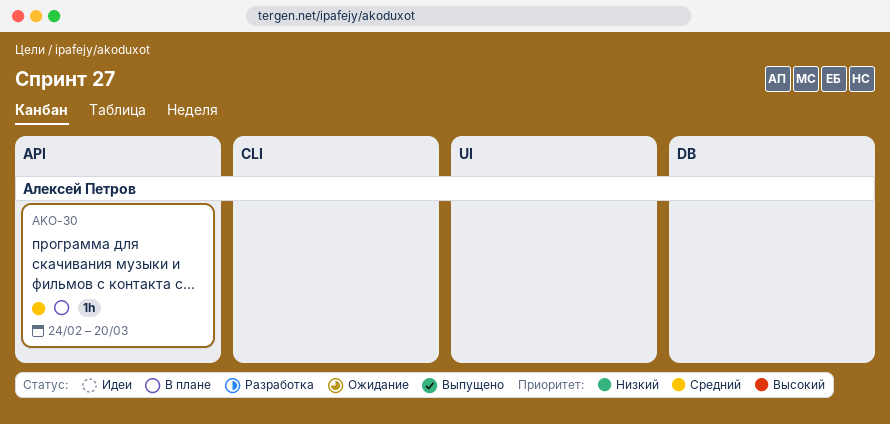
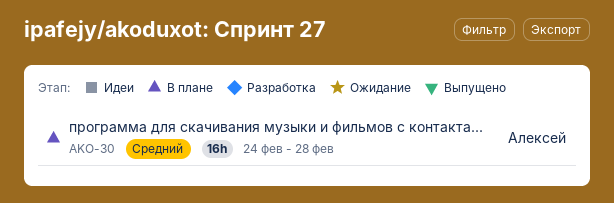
AKO-30, estimate: 1h -> 16h
AKO-30, due: Mar 20 -> Feb 28

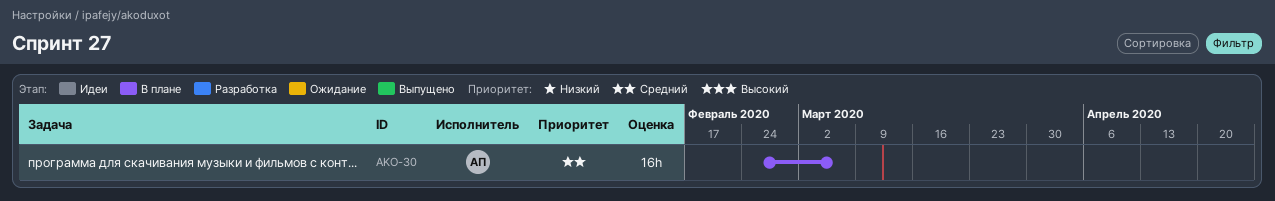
AKO-30, due: Feb 28 -> Mar 6

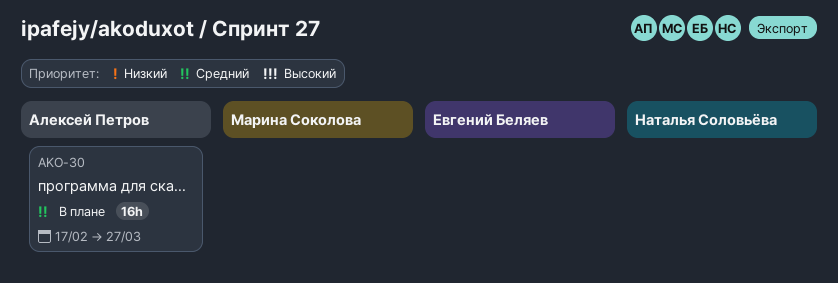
AKO-30, start: Feb 24 -> Feb 17
AKO-30, due: Mar 6 -> Mar 27

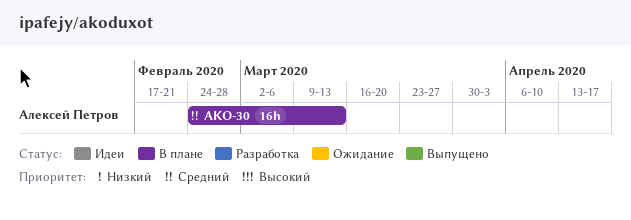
AKO-30, start: Feb 17 -> Feb 24
AKO-30, due: Mar 27 -> Mar 13

